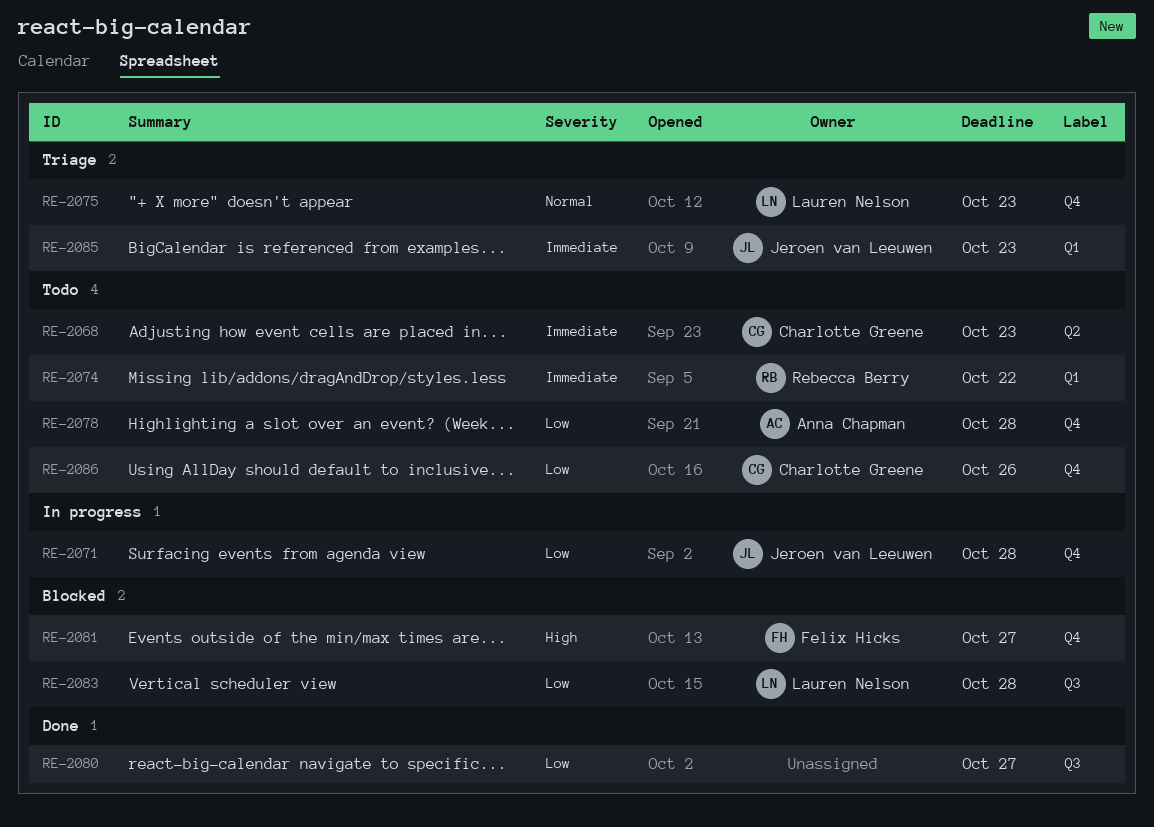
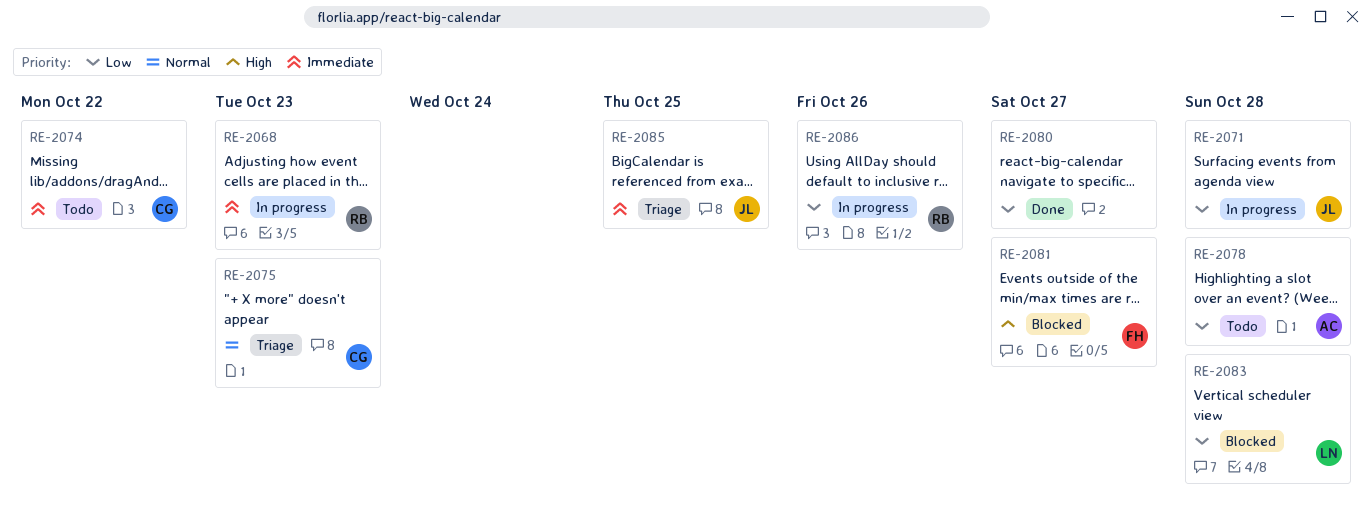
RE-2068, status: Todo -> In progress
RE-2068, owner: Charlotte Greene -> Rebecca Berry
RE-2074, owner: Rebecca Berry -> Charlotte Greene
RE-2075, owner: Lauren Nelson -> Charlotte Greene
RE-2085, due: Oct 23 -> Oct 25
RE-2086, status: Todo -> In progress
RE-2086, owner: Charlotte Greene -> Rebecca Berry

